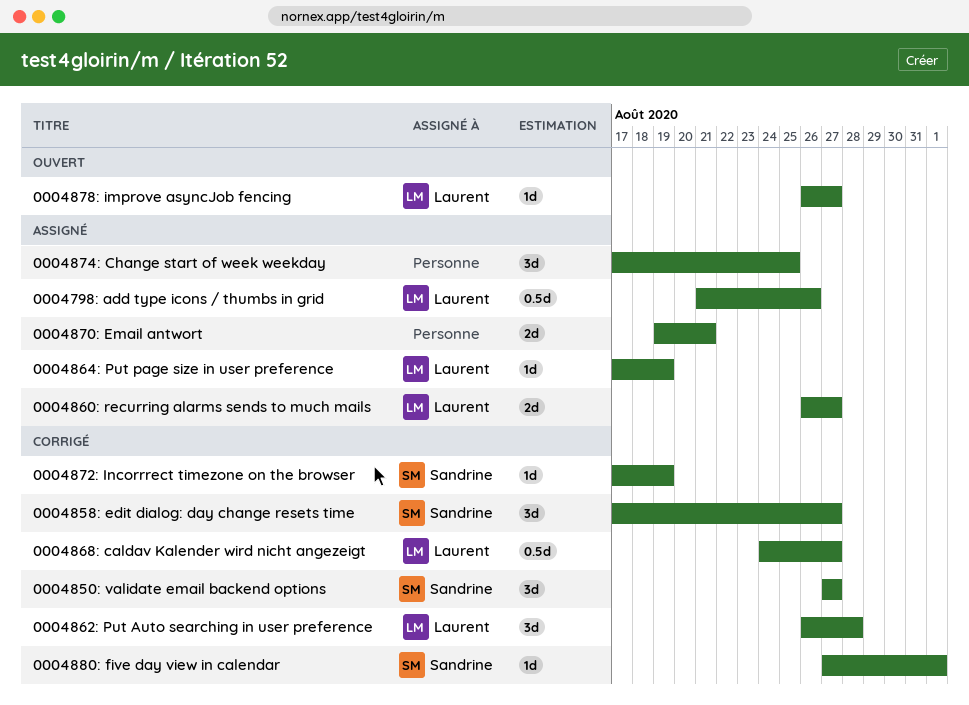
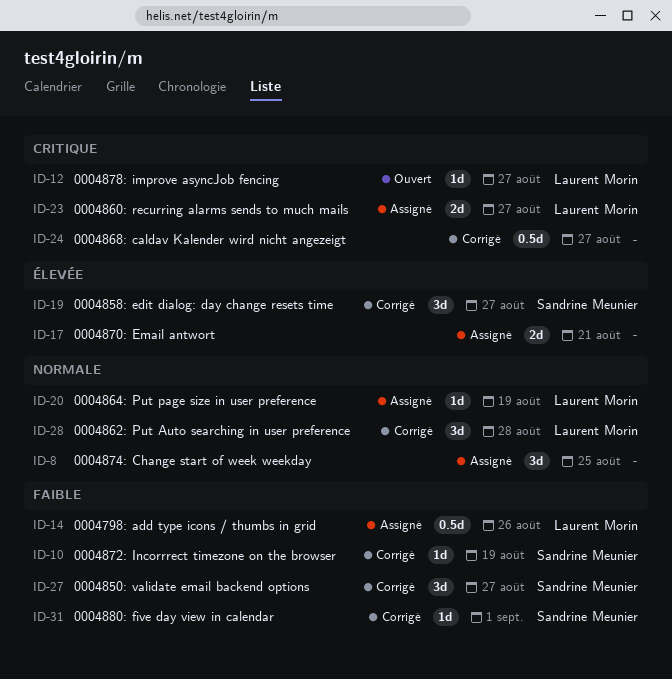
0004868: caldav Kalender wird nicht angezeigt, owner: Laurent Morin -> none

